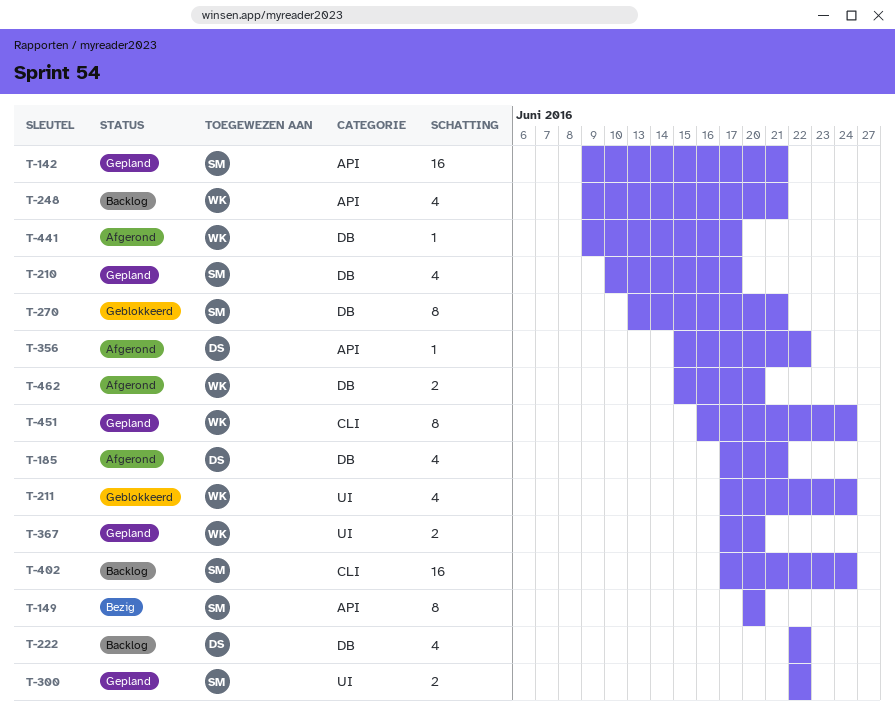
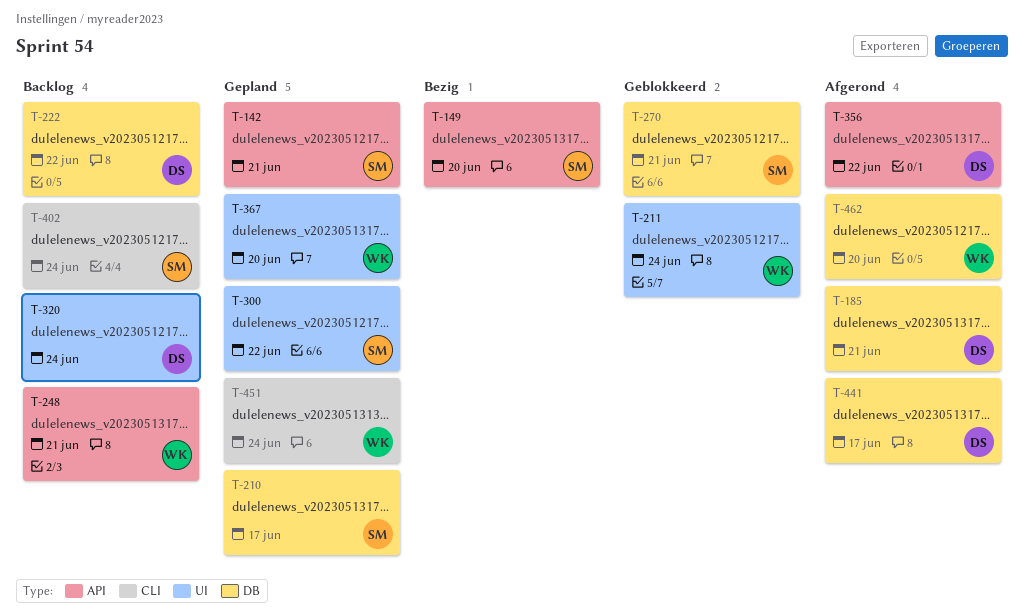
T-320: none -> present
T-441, owner: WK -> DS

